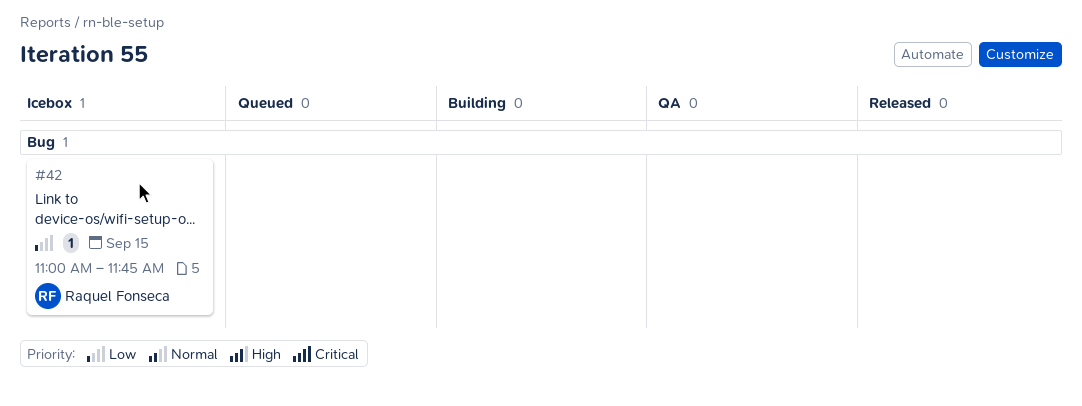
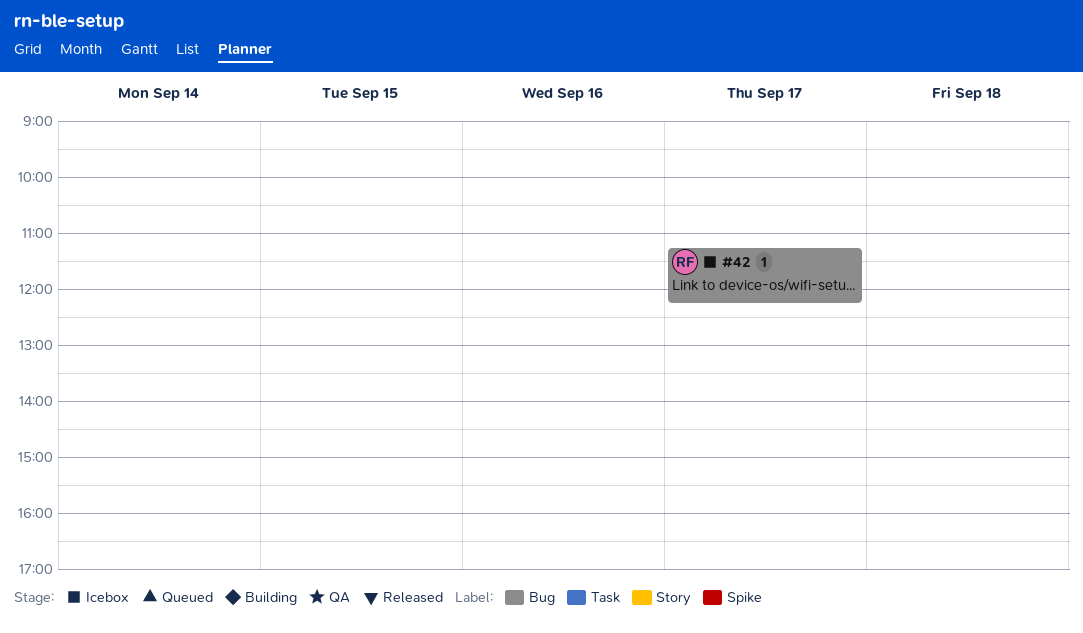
#42, day: Sep 15 -> Sep 17
#42, begins: 11:00 -> 11:15
#42, ends: 11:45 -> 12:15

